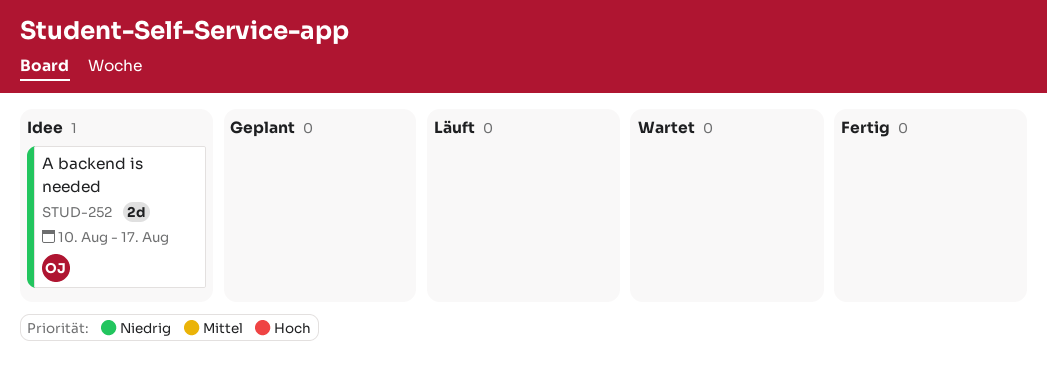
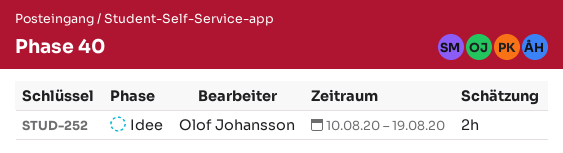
STUD-252, estimate: 2d -> 2h
STUD-252, due: Aug 17 -> Aug 19

